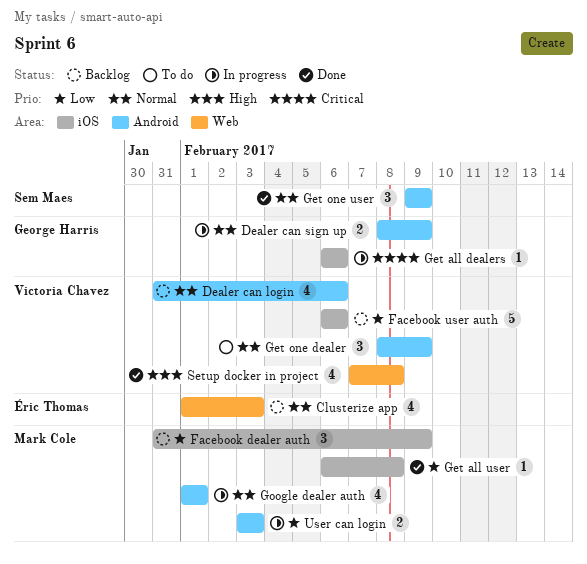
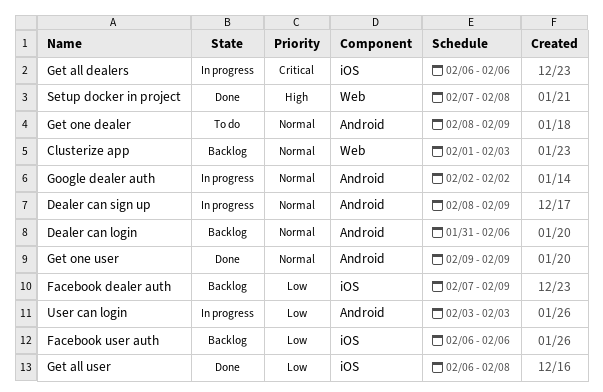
Facebook dealer auth, start: Jan 31 -> Feb 7
Google dealer auth, start: Feb 1 -> Feb 2
Google dealer auth, due: Feb 1 -> Feb 2

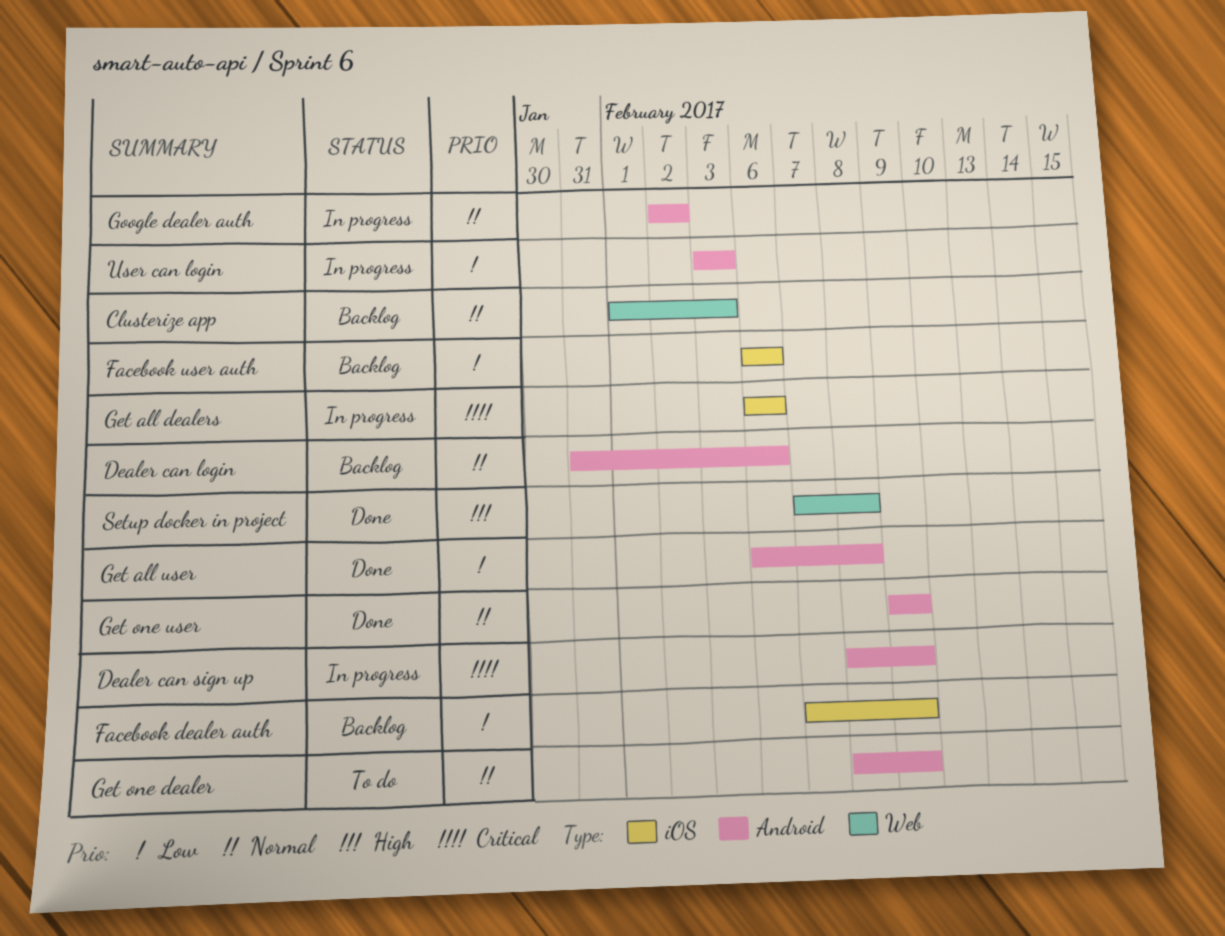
Dealer can sign up, priority: Normal -> Critical
Get all user, label: iOS -> Android

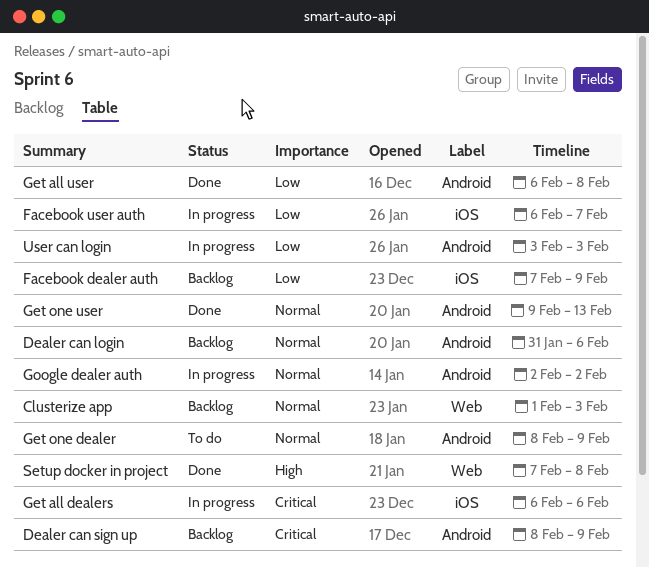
Dealer can sign up, status: In progress -> Backlog
Facebook user auth, status: Backlog -> In progress
Facebook user auth, due: Feb 6 -> Feb 7
Get one user, due: Feb 9 -> Feb 13

